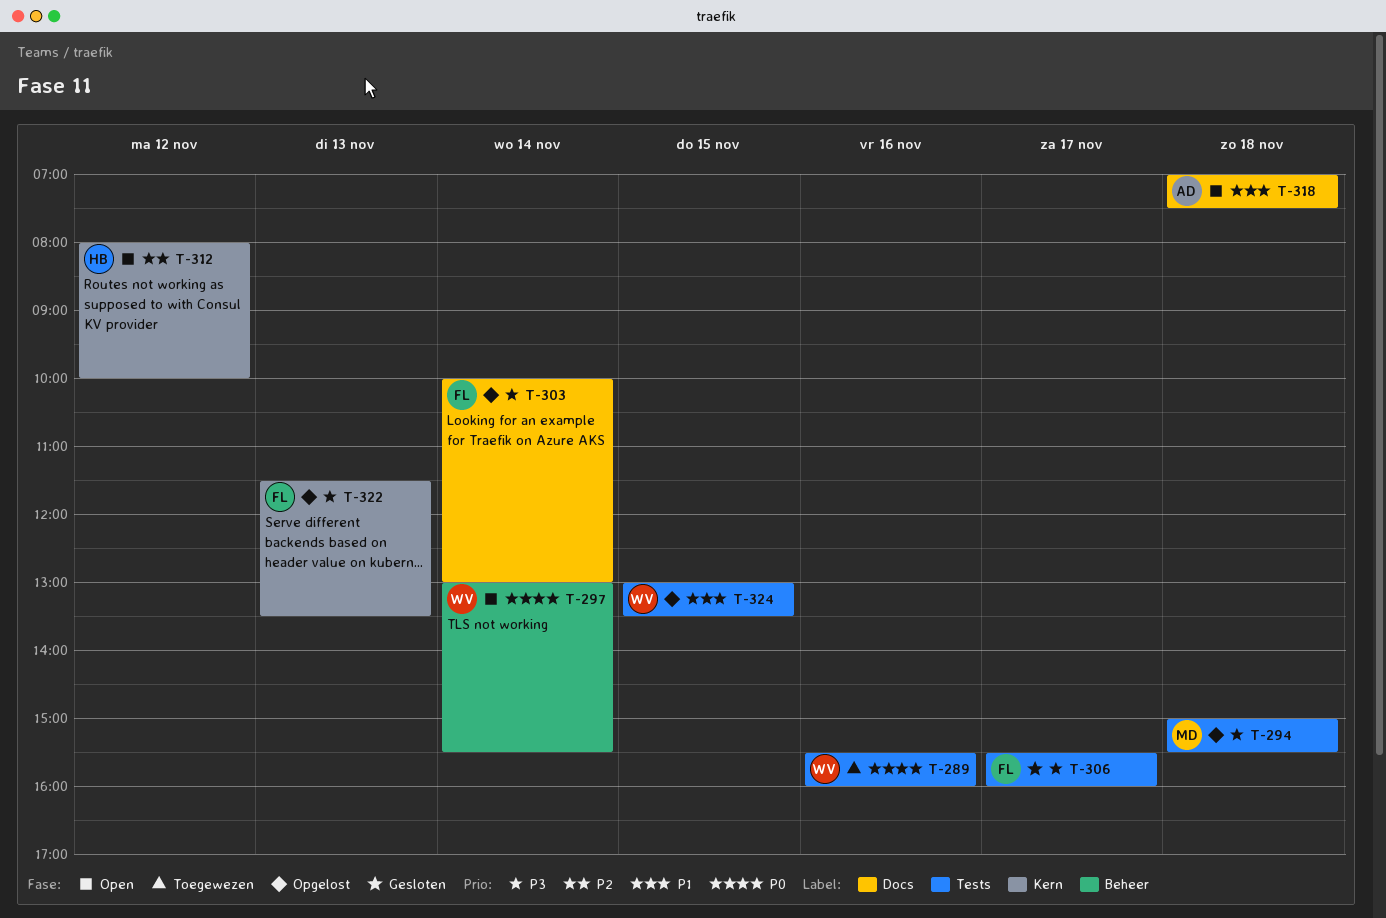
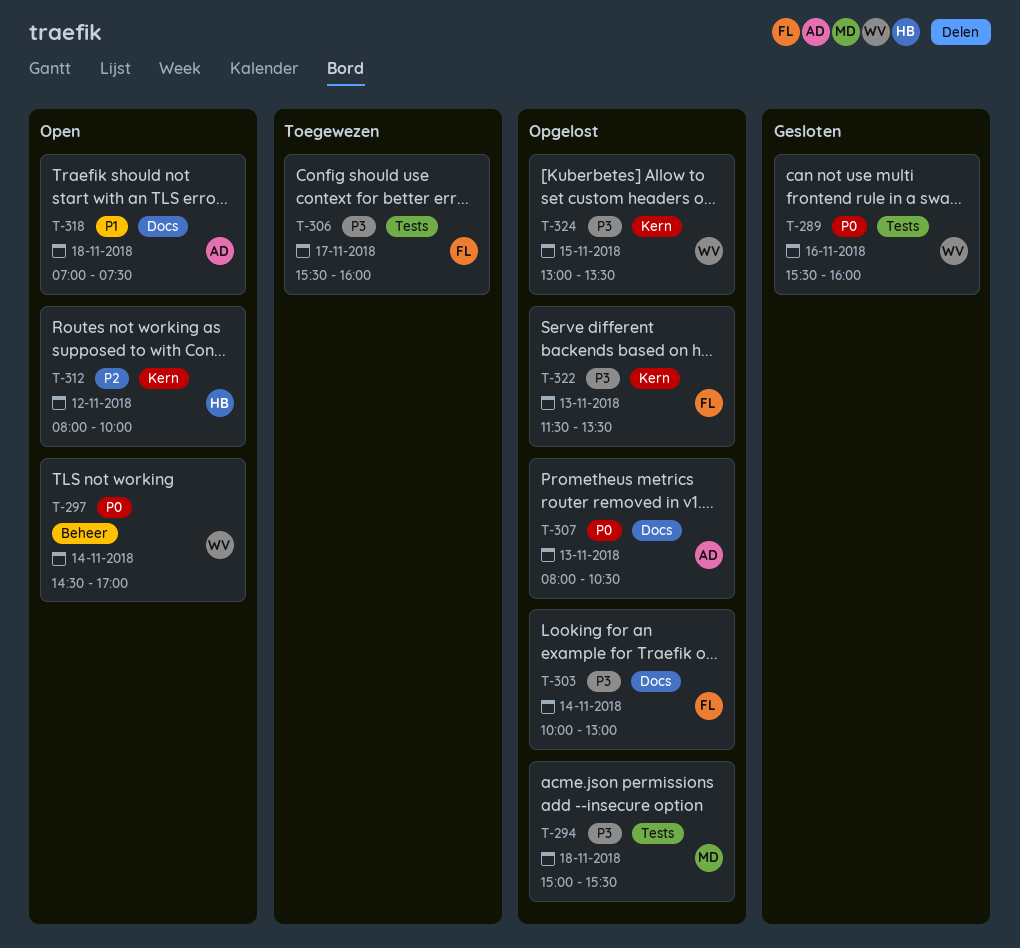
T-289, status: Toegewezen -> Gesloten
T-297, begins: 13:00 -> 14:30
T-297, ends: 15:30 -> 17:00
T-306, status: Gesloten -> Toegewezen
T-307: none -> present
T-324, priority: P1 -> P3
T-324, label: Tests -> Kern

